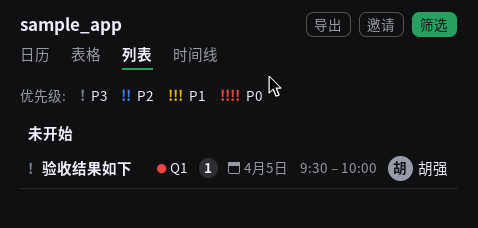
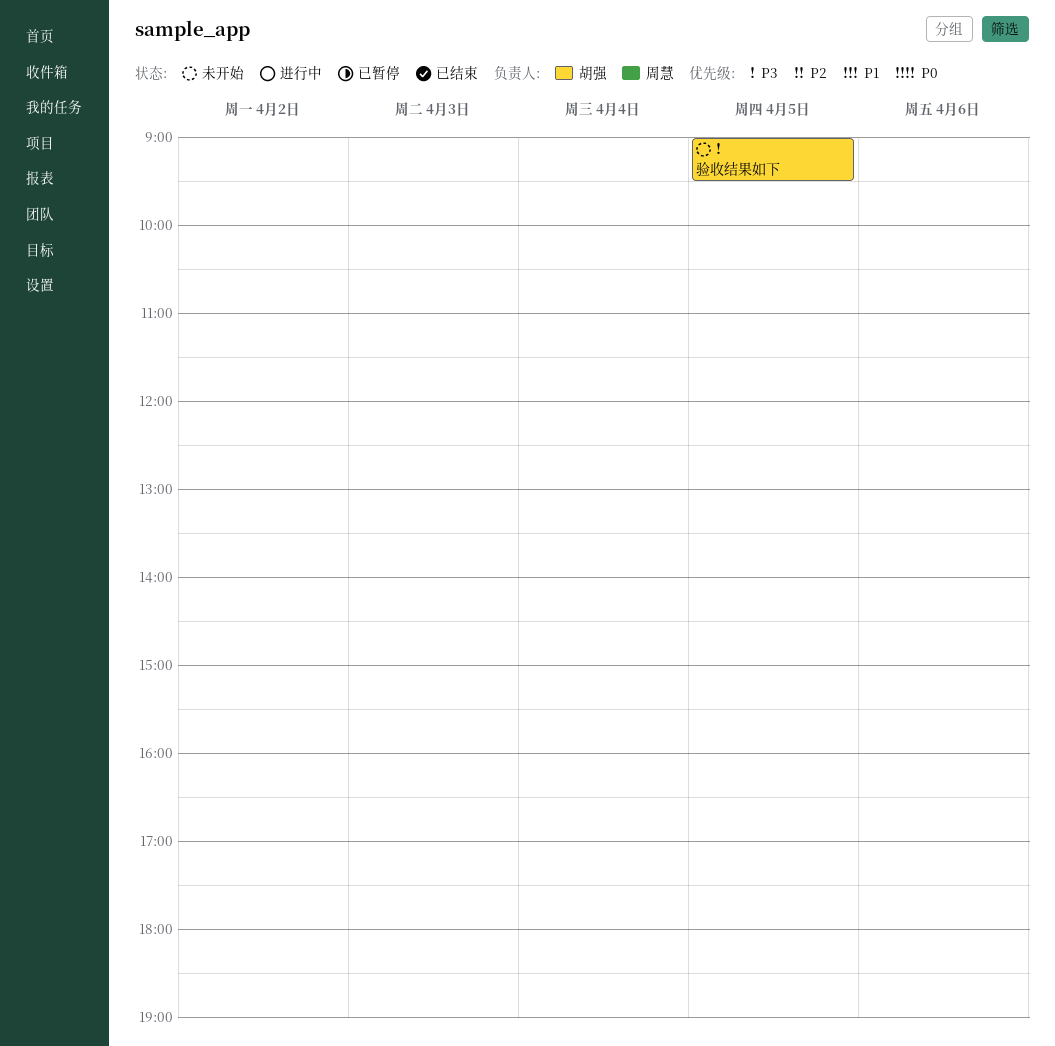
验收结果如下, begins: 09:30 -> 09:00
验收结果如下, ends: 10:00 -> 09:30

